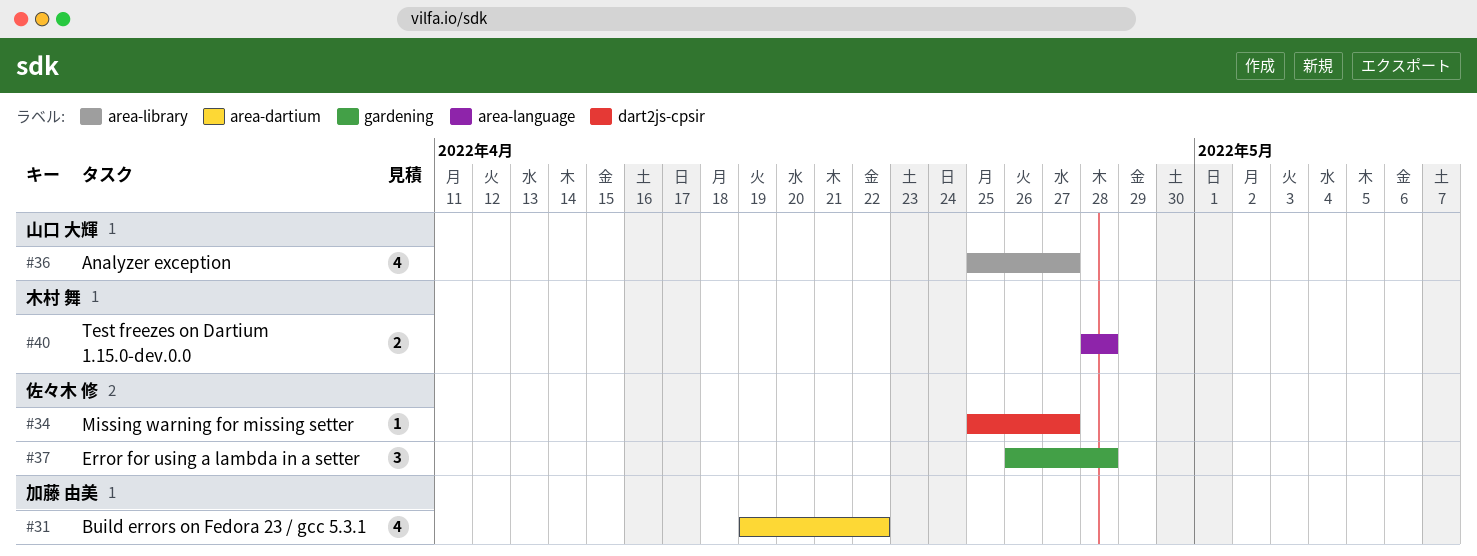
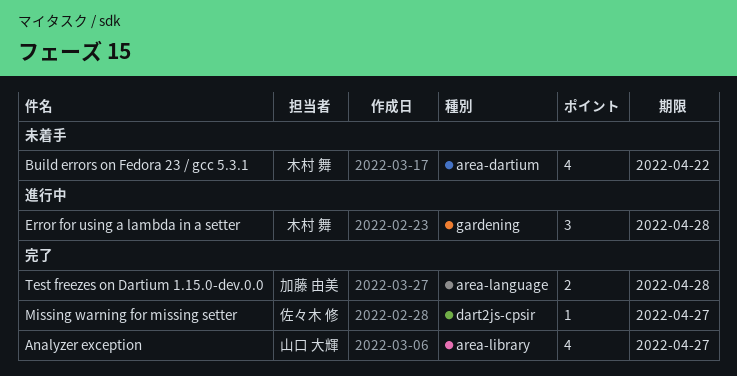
Build errors on Fedora 23 / gcc 5.3.1, owner: 加藤 由美 -> 木村 舞
Error for using a lambda in a setter, owner: 佐々木 修 -> 木村 舞
Test freezes on Dartium 1.15.0-dev.0.0, owner: 木村 舞 -> 加藤 由美

